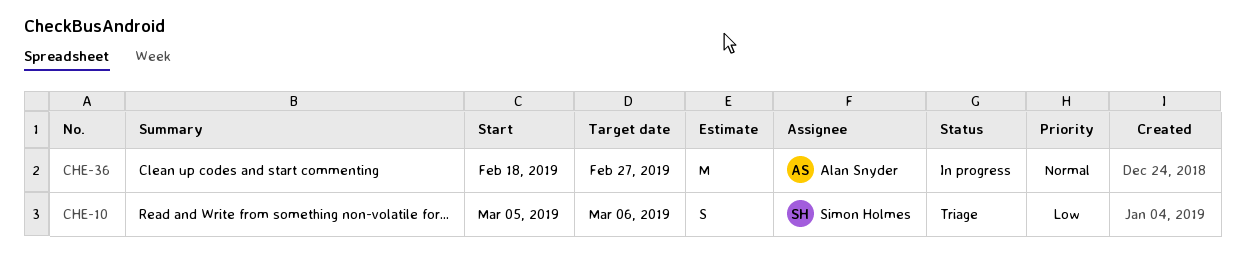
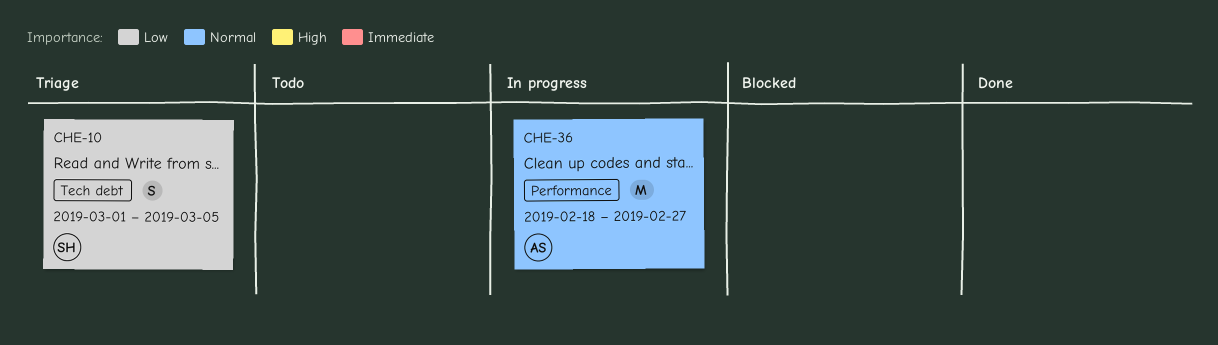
CHE-10, start: Mar 5 -> Mar 1
CHE-10, due: Mar 6 -> Mar 5

